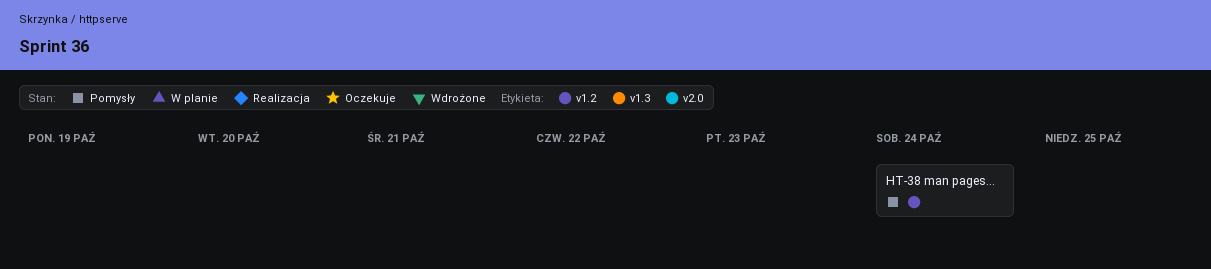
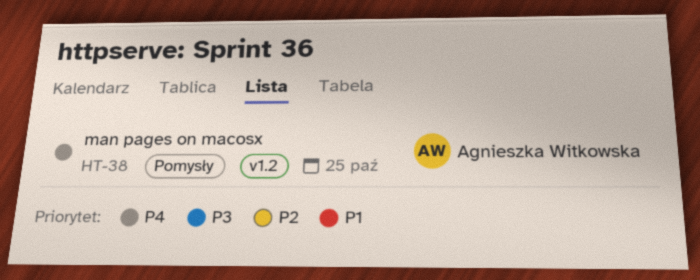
HT-38, due: Oct 24 -> Oct 25

